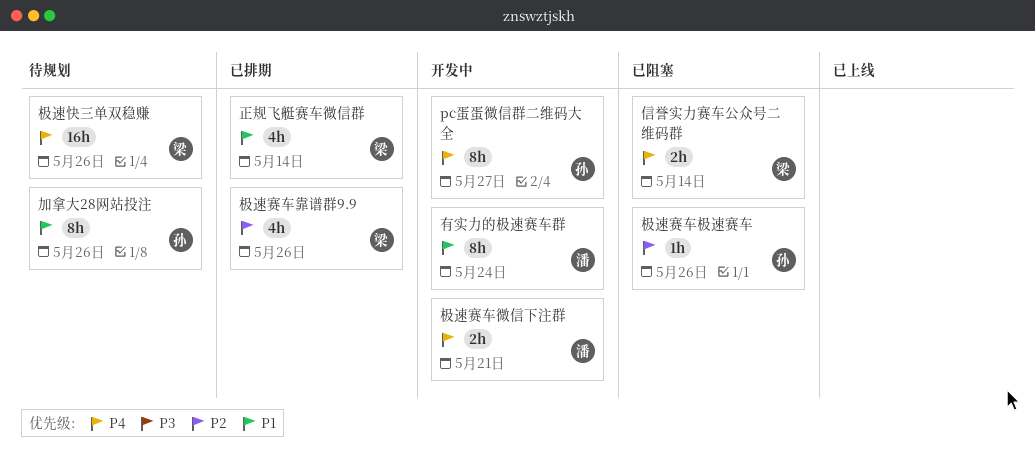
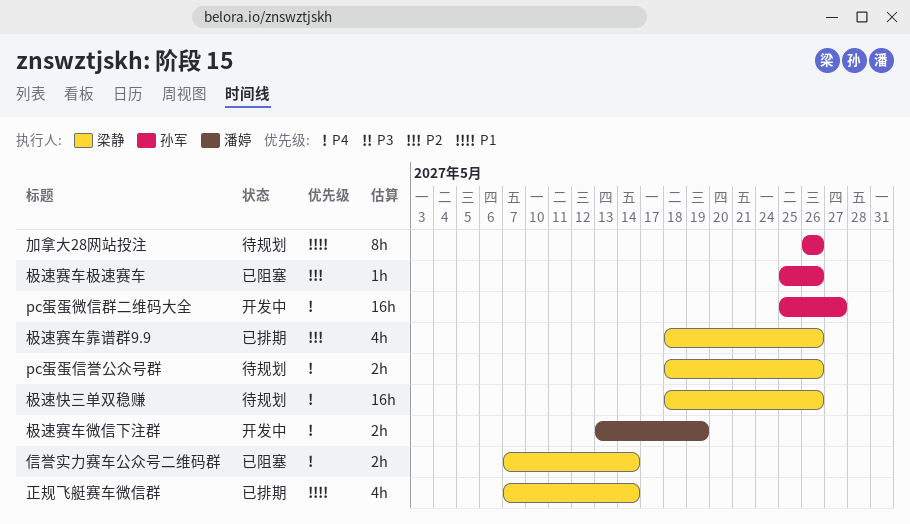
pc蛋蛋信誉公众号群: none -> present
pc蛋蛋微信群二维码大全, estimate: 8h -> 16h
有实力的极速赛车群: present -> none
极速赛车微信下注群, due: May 21 -> May 19

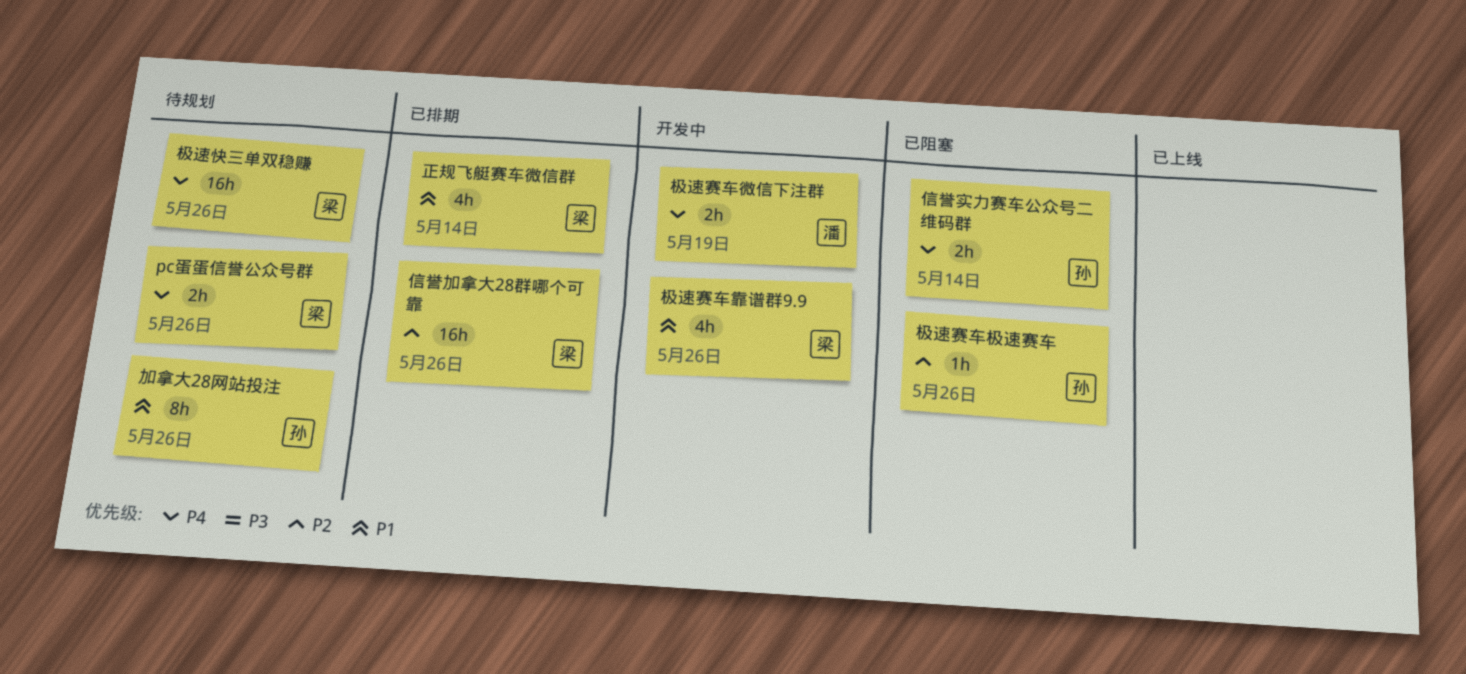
pc蛋蛋微信群二维码大全: present -> none
信誉加拿大28群哪个可靠: none -> present
信誉实力赛车公众号二维码群, owner: 梁静 -> 孙军
极速赛车靠谱群9.9, status: 已排期 -> 开发中
极速赛车靠谱群9.9, priority: P2 -> P1

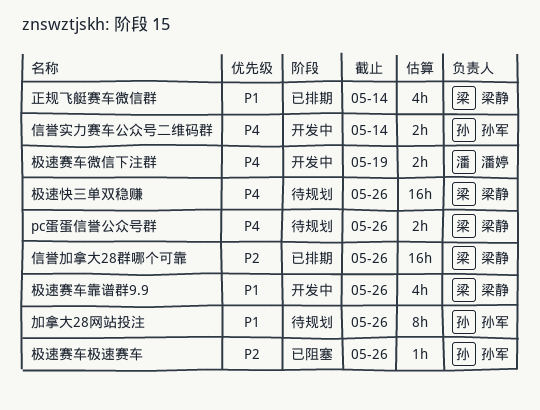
信誉实力赛车公众号二维码群, status: 已阻塞 -> 开发中

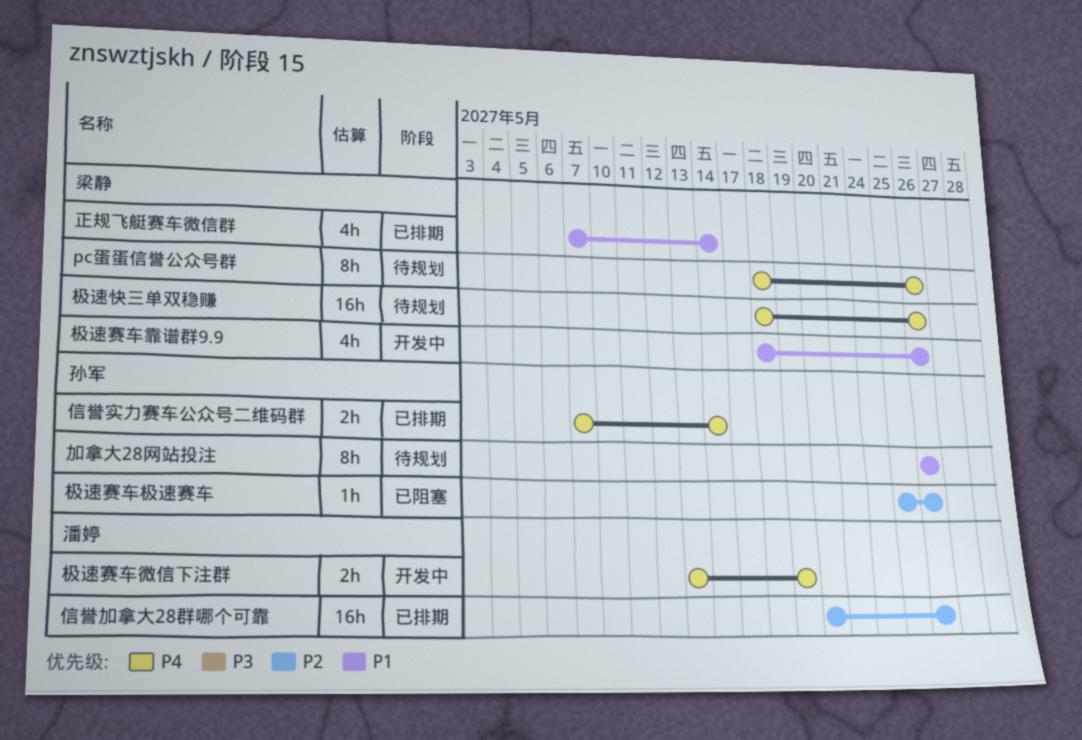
pc蛋蛋信誉公众号群, estimate: 2h -> 8h
信誉加拿大28群哪个可靠, owner: 梁静 -> 潘婷
信誉实力赛车公众号二维码群, status: 开发中 -> 已排期

